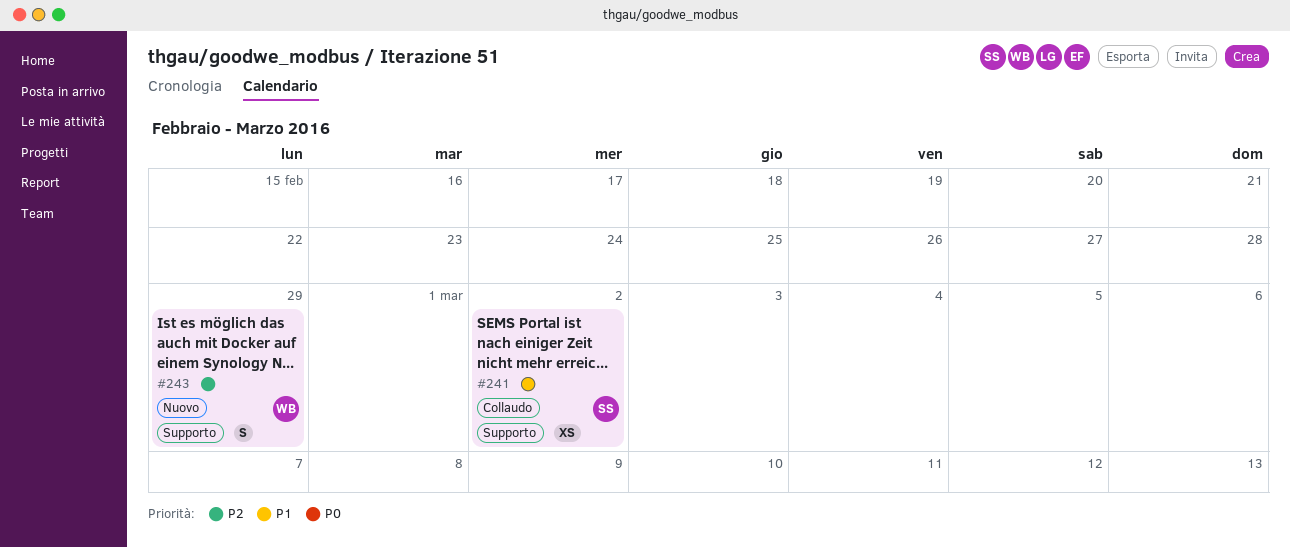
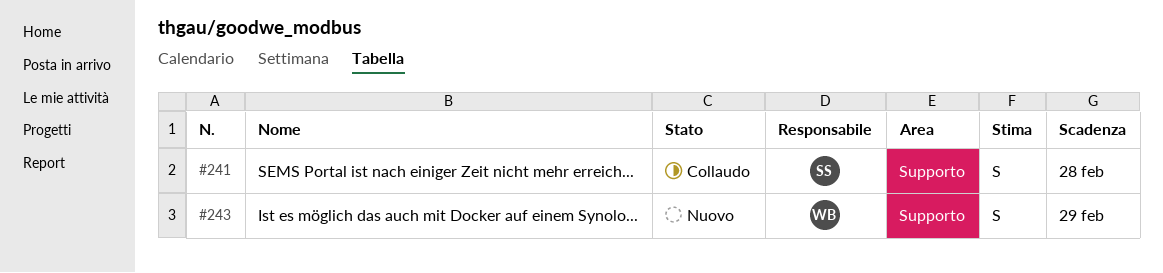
#241, estimate: XS -> S
#241, due: Mar 2 -> Feb 28

